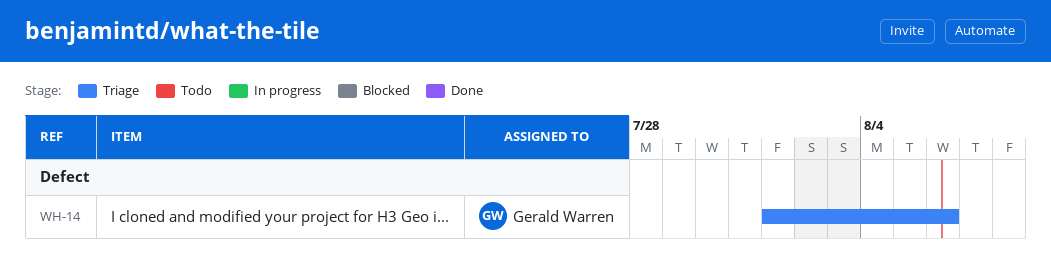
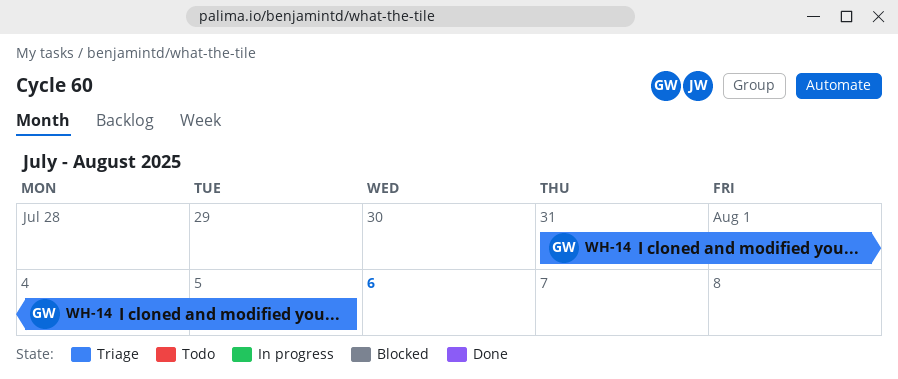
WH-14, start: Aug 1 -> Jul 31
WH-14, due: Aug 6 -> Aug 5

